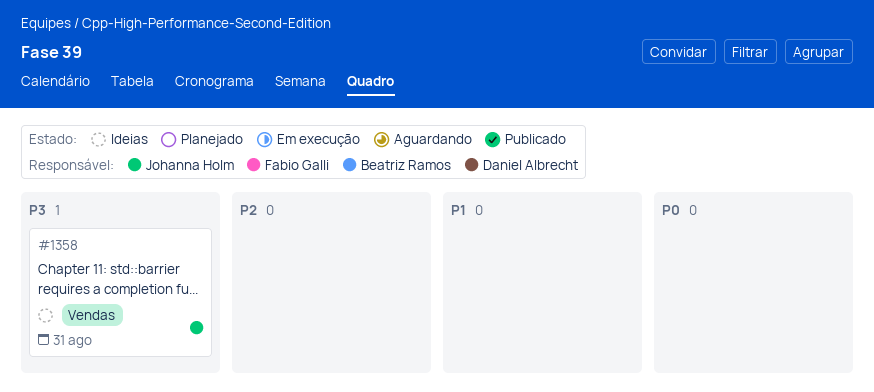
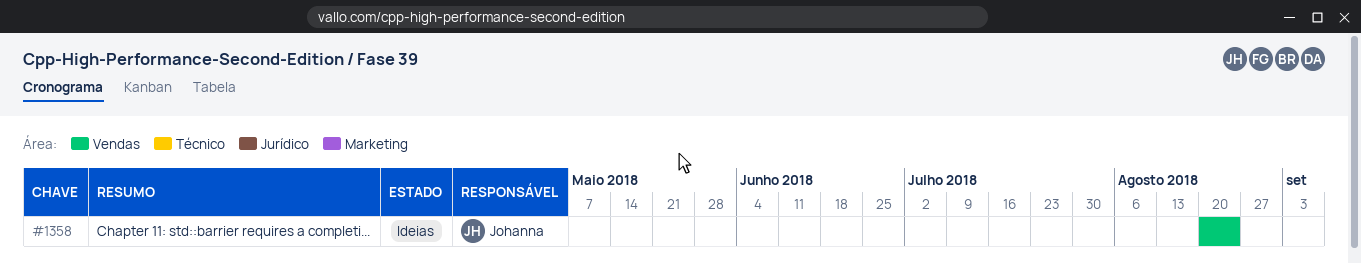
#1358, due: Aug 31 -> Aug 24

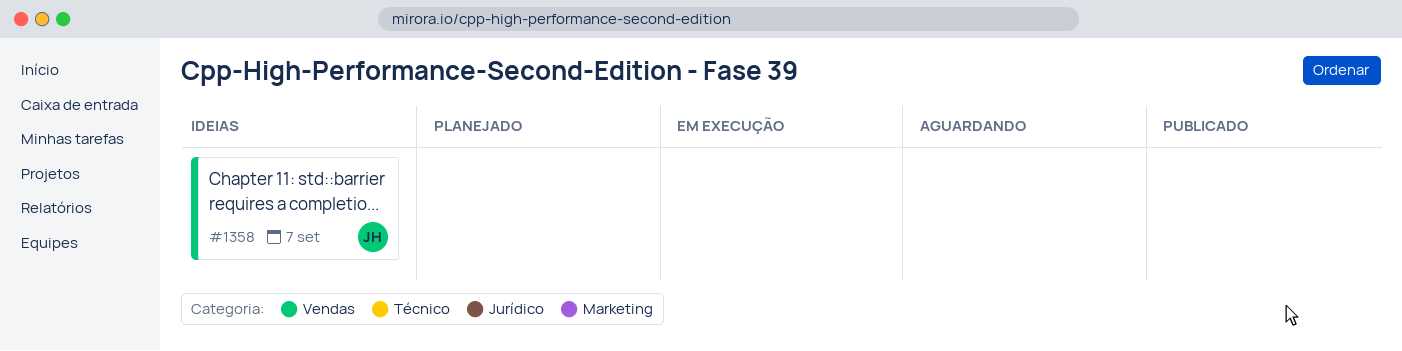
#1358, due: Aug 24 -> Sep 7

